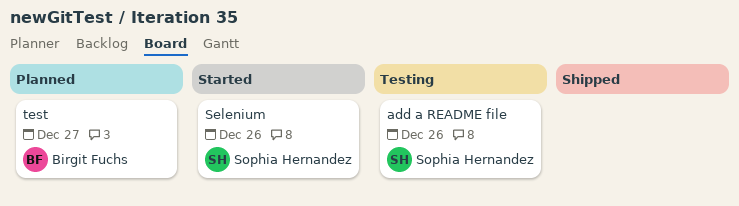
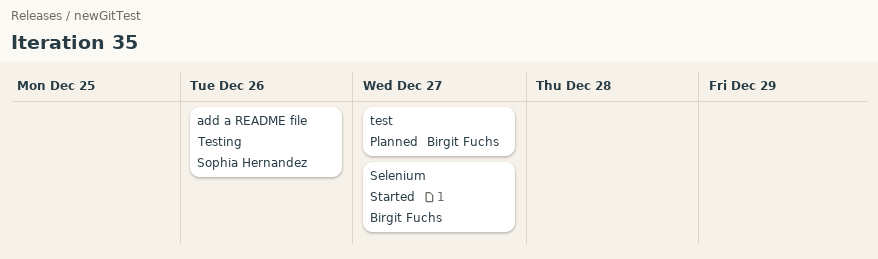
Selenium, owner: Sophia Hernandez -> Birgit Fuchs
Selenium, due: Dec 26 -> Dec 27

